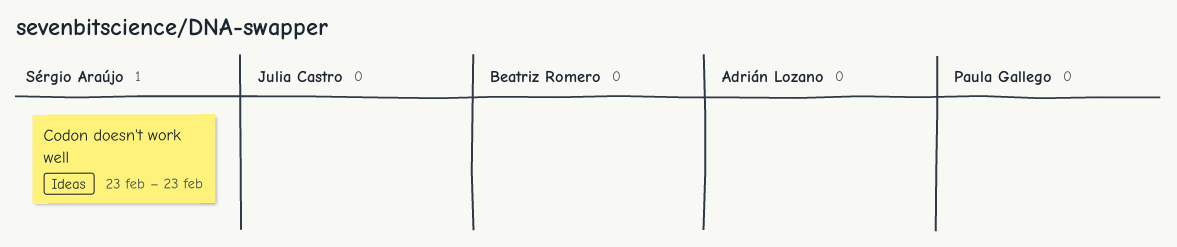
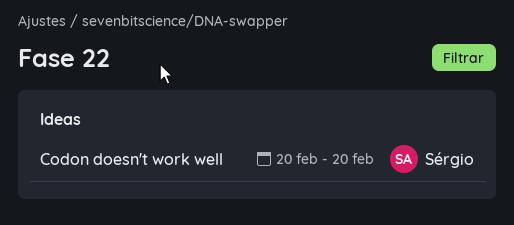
Codon doesn't work well, start: Feb 23 -> Feb 20
Codon doesn't work well, due: Feb 23 -> Feb 20

